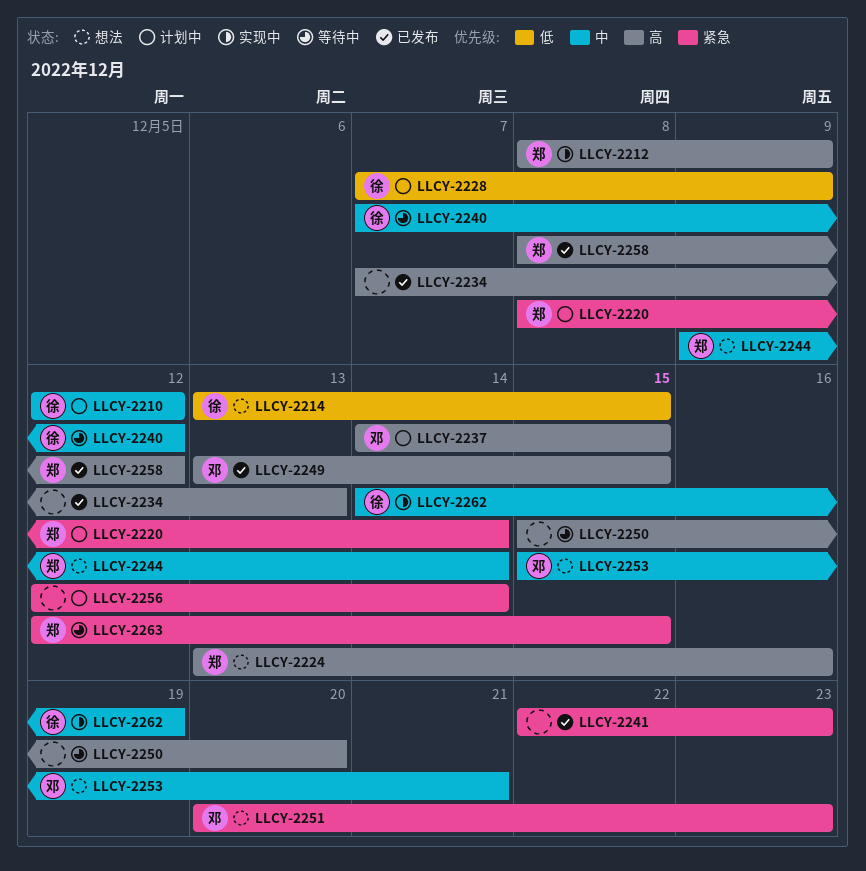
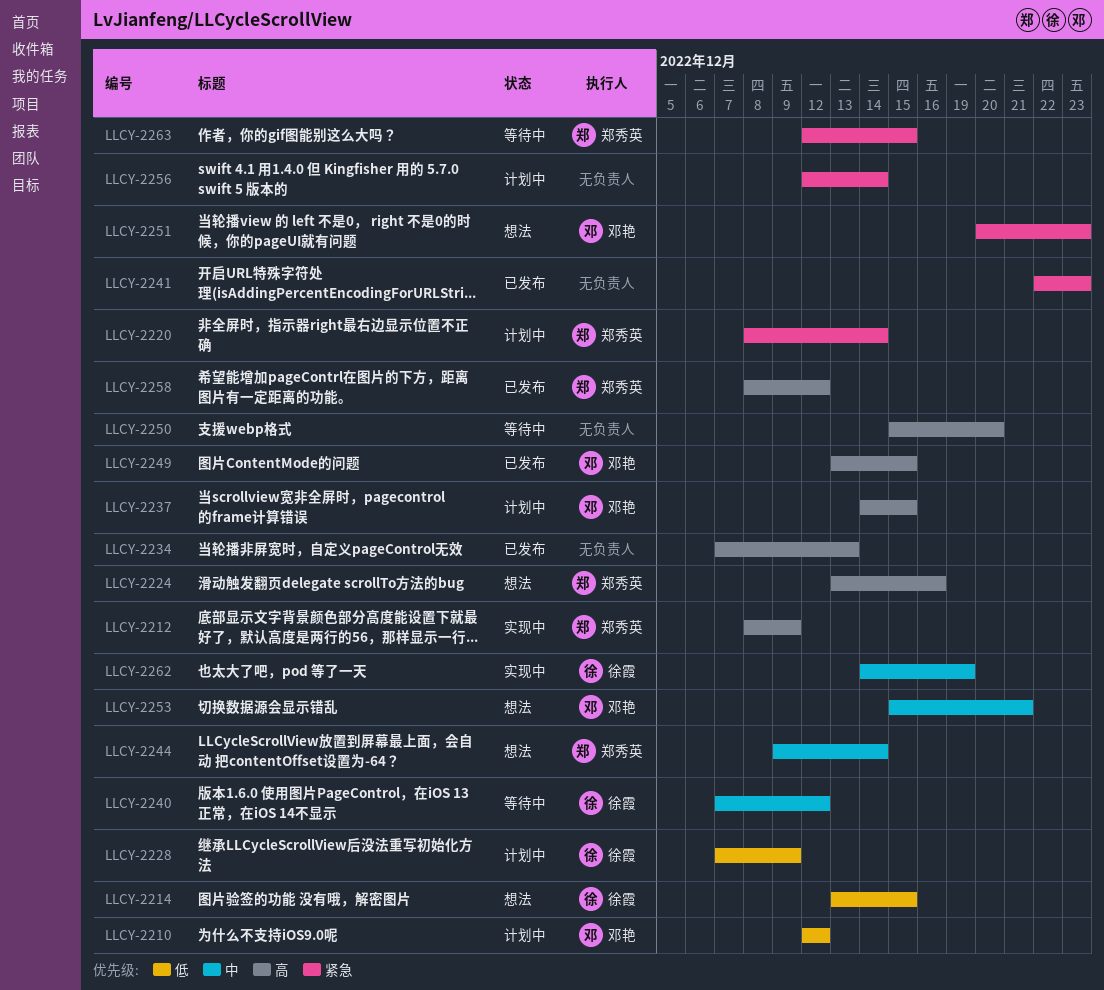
LLCY-2210, owner: 徐霞 -> 邓艳
LLCY-2210, priority: 中 -> 低

